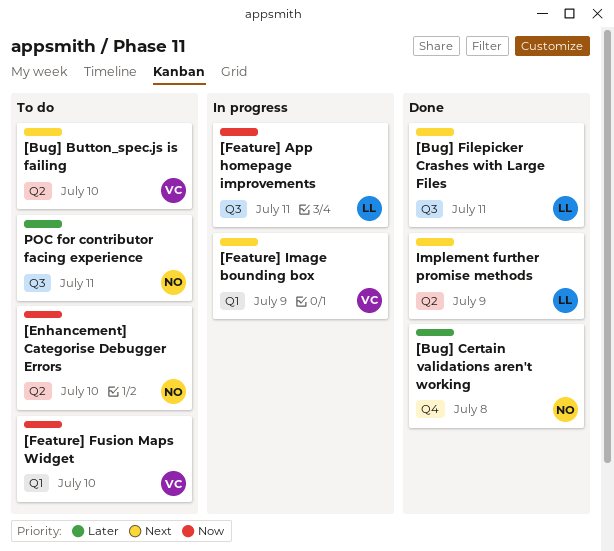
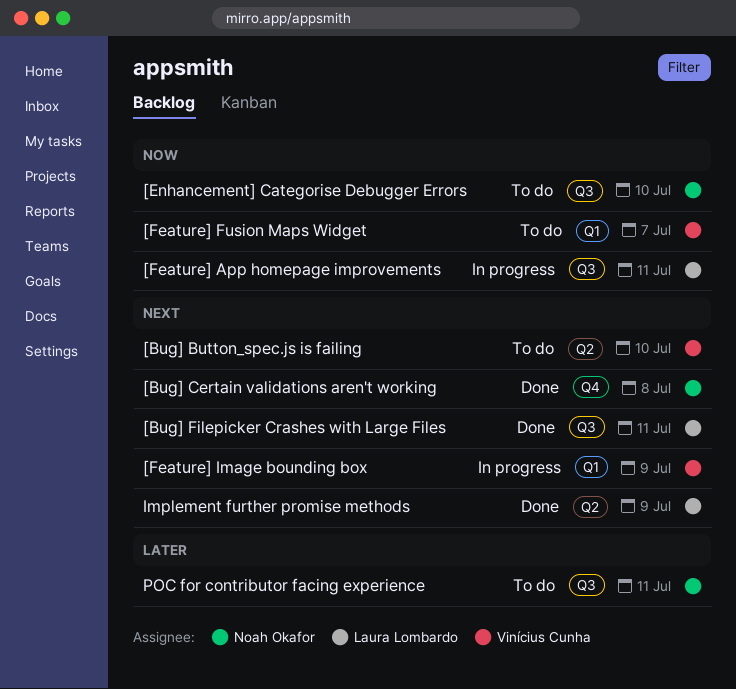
[Bug] Certain validations aren't working, priority: Later -> Next
[Enhancement] Categorise Debugger Errors, label: Q2 -> Q3
[Feature] Fusion Maps Widget, due: Jul 10 -> Jul 7

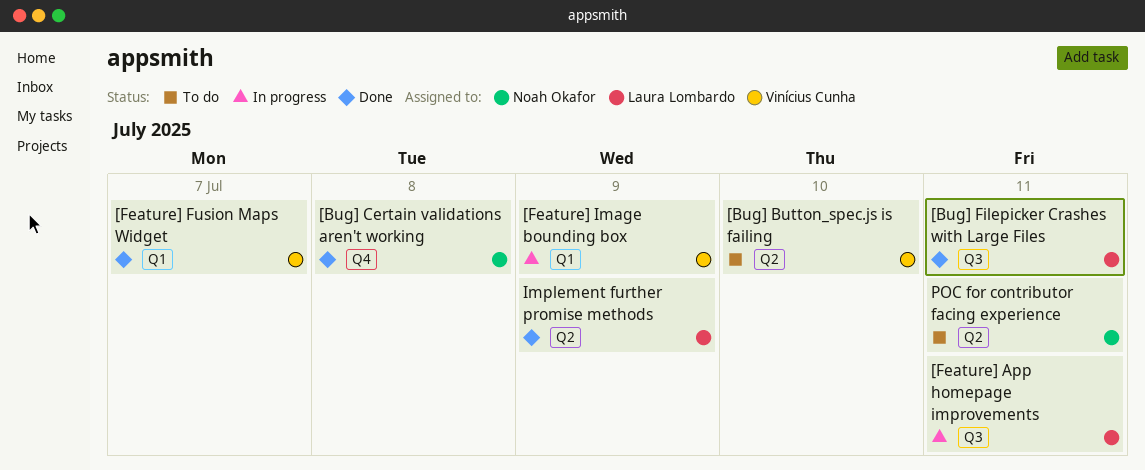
[Enhancement] Categorise Debugger Errors: present -> none
[Feature] Fusion Maps Widget, status: To do -> Done
POC for contributor facing experience, label: Q3 -> Q2

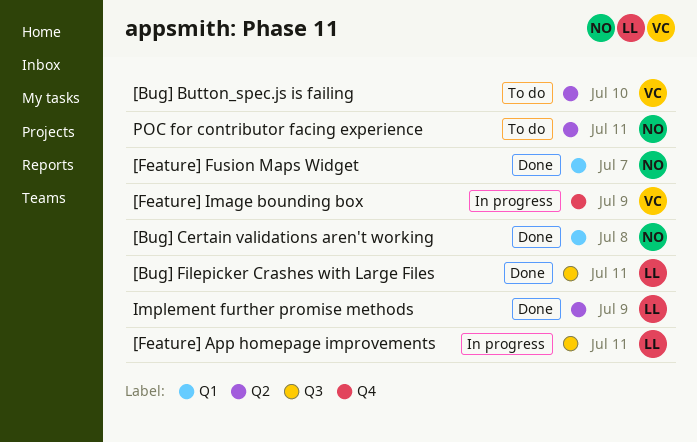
[Bug] Certain validations aren't working, label: Q4 -> Q1
[Feature] Fusion Maps Widget, owner: Vinícius Cunha -> Noah Okafor
[Feature] Image bounding box, label: Q1 -> Q4

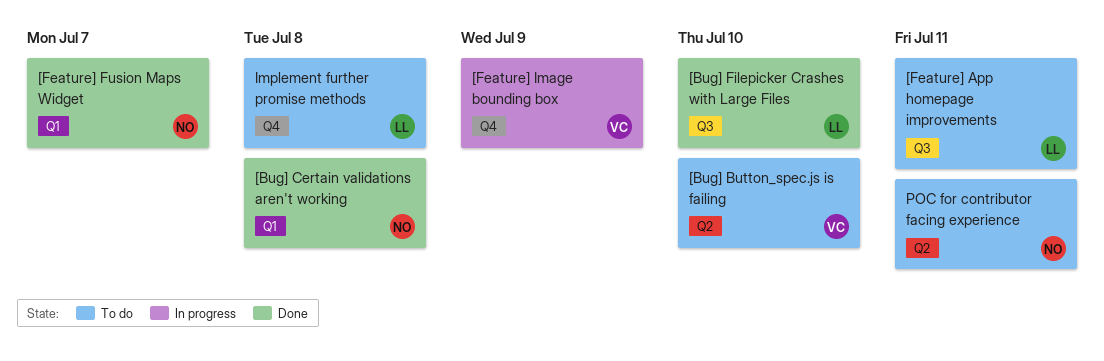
[Bug] Filepicker Crashes with Large Files, due: Jul 11 -> Jul 10
[Feature] App homepage improvements, status: In progress -> To do
Implement further promise methods, status: Done -> To do
Implement further promise methods, label: Q2 -> Q4
Implement further promise methods, due: Jul 9 -> Jul 8

